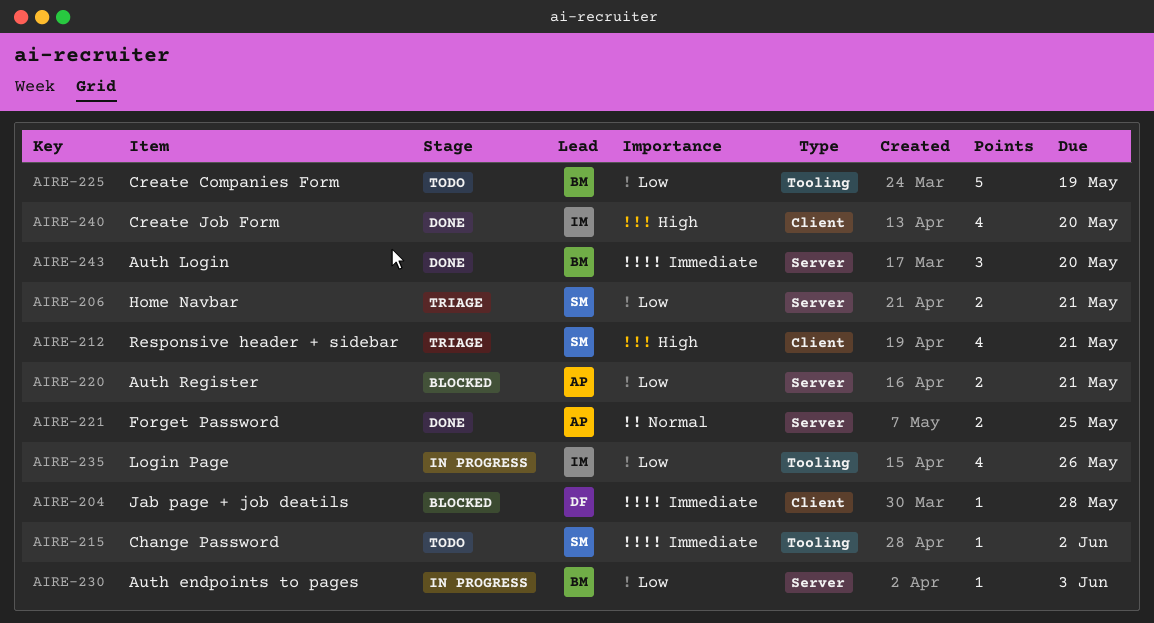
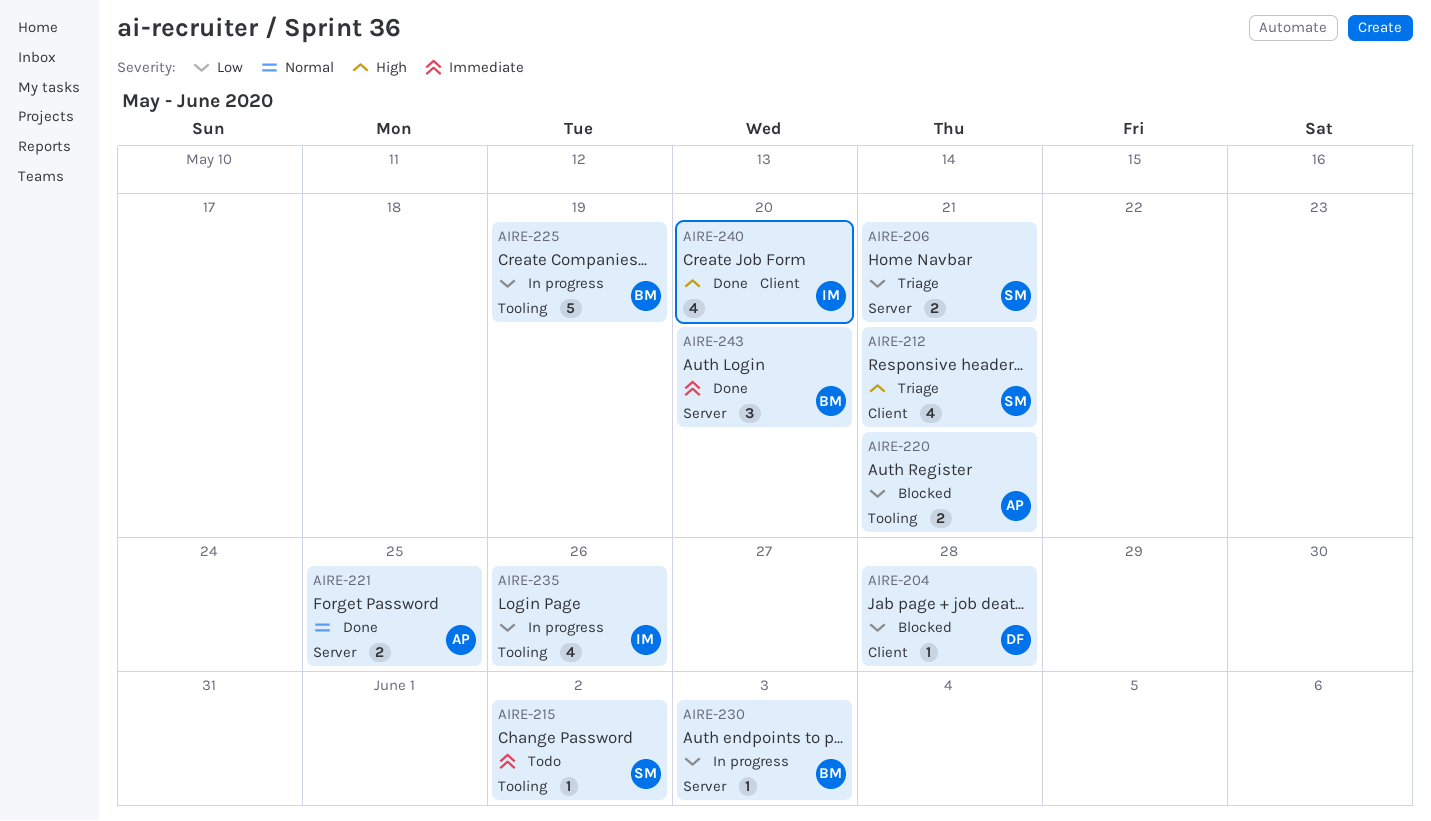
AIRE-204, priority: Immediate -> Low
AIRE-220, label: Server -> Tooling
AIRE-225, status: Todo -> In progress

